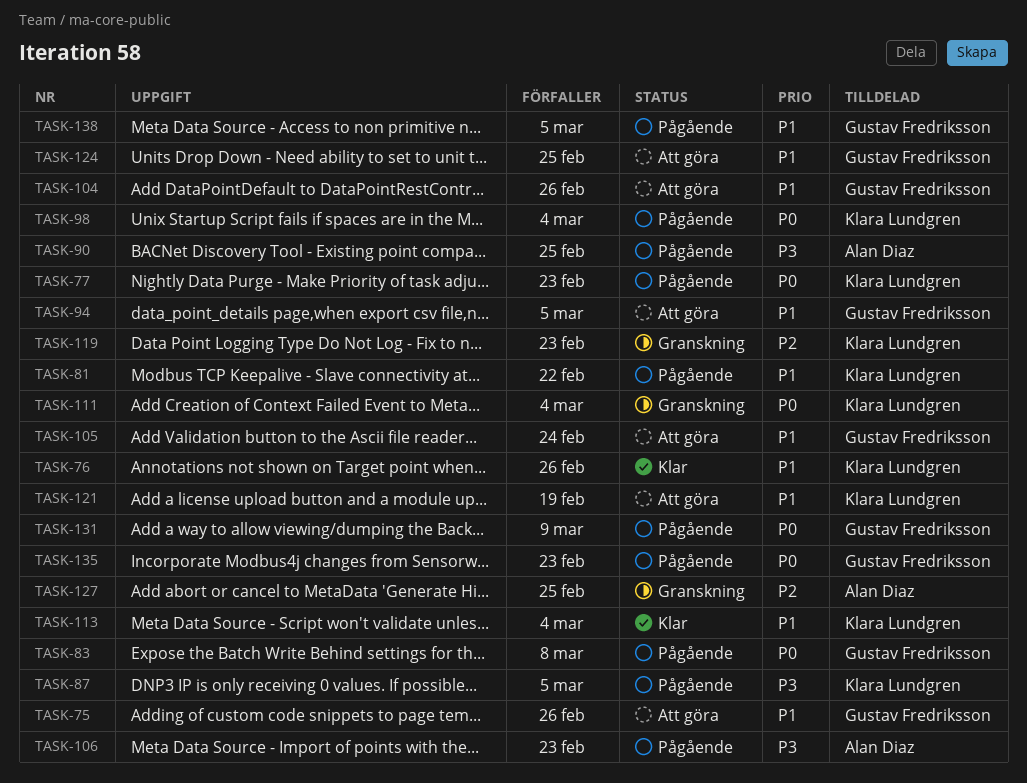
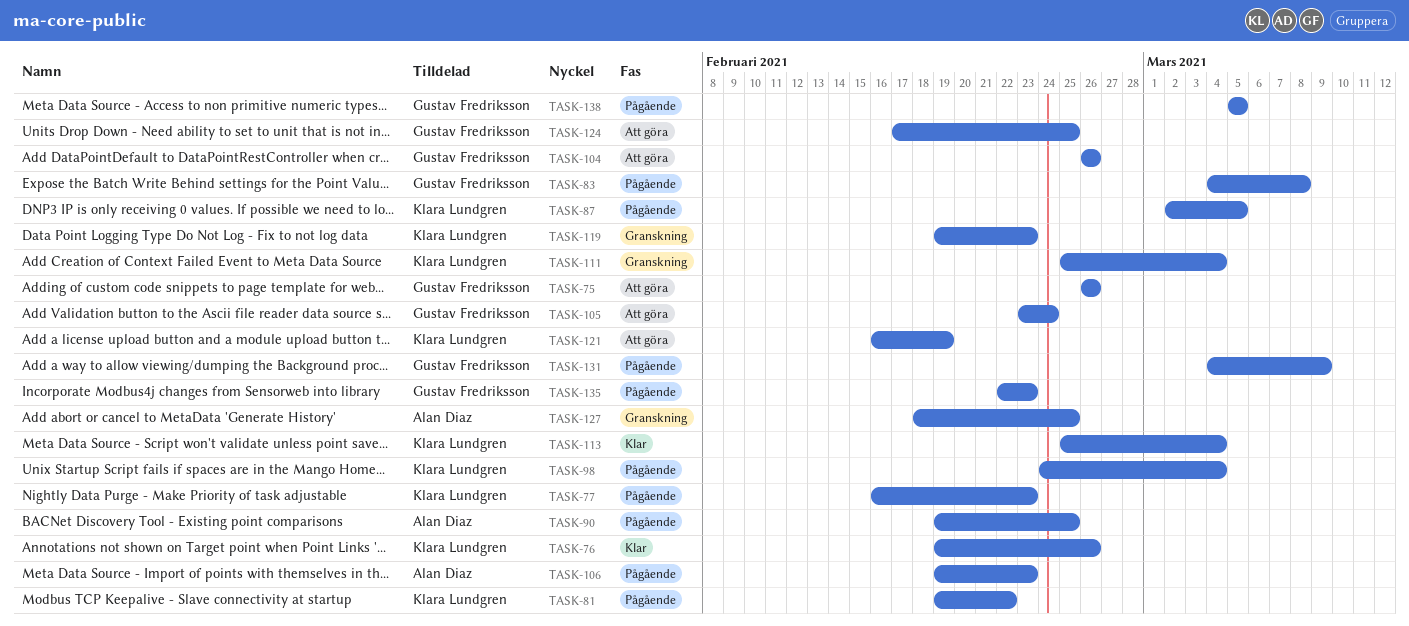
TASK-94: present -> none

